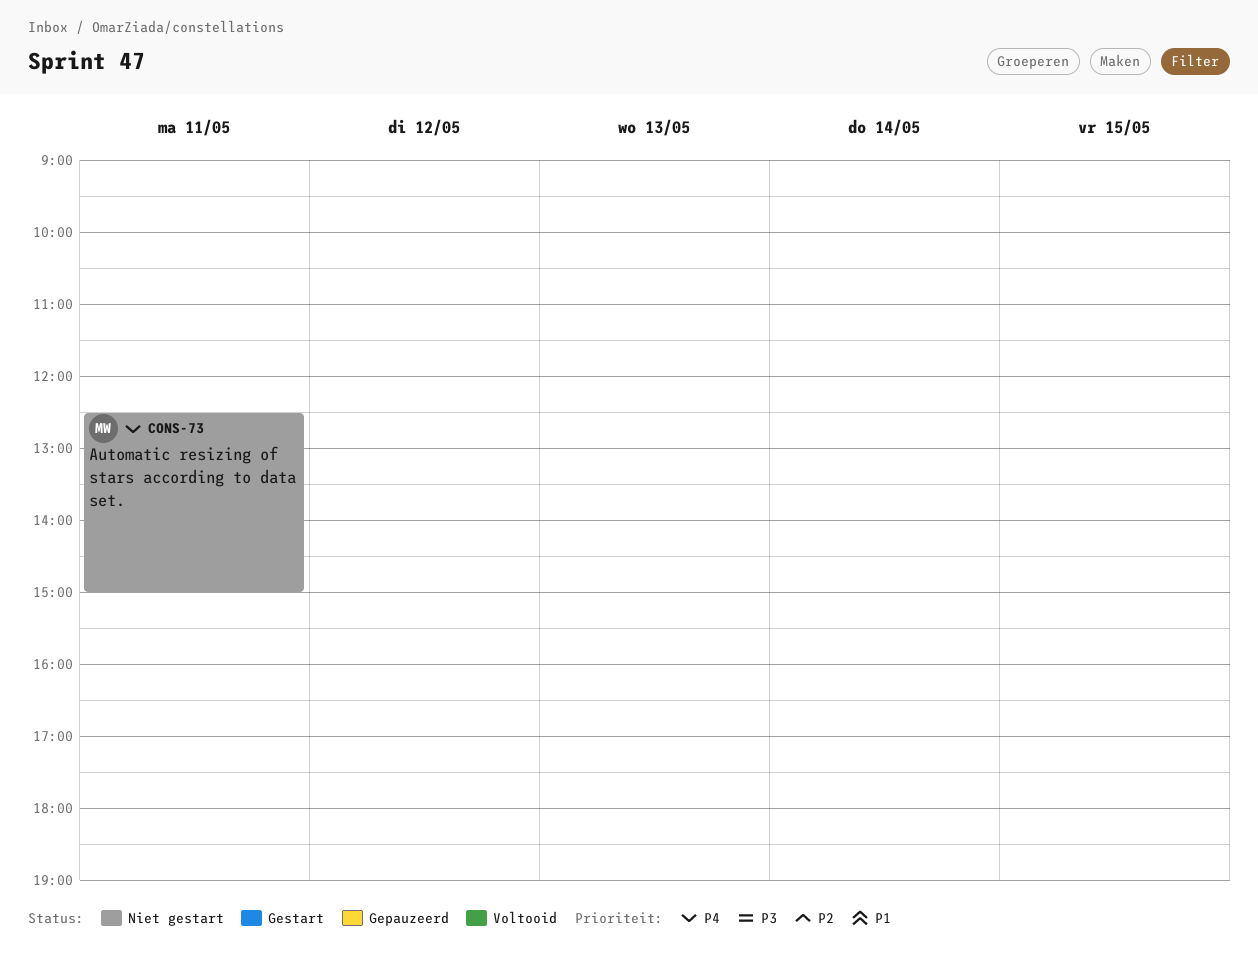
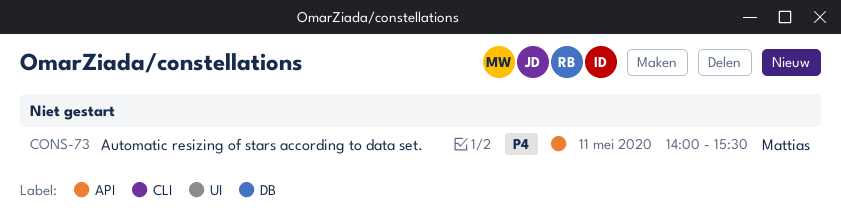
CONS-73, begins: 12:30 -> 14:00
CONS-73, ends: 15:00 -> 15:30

